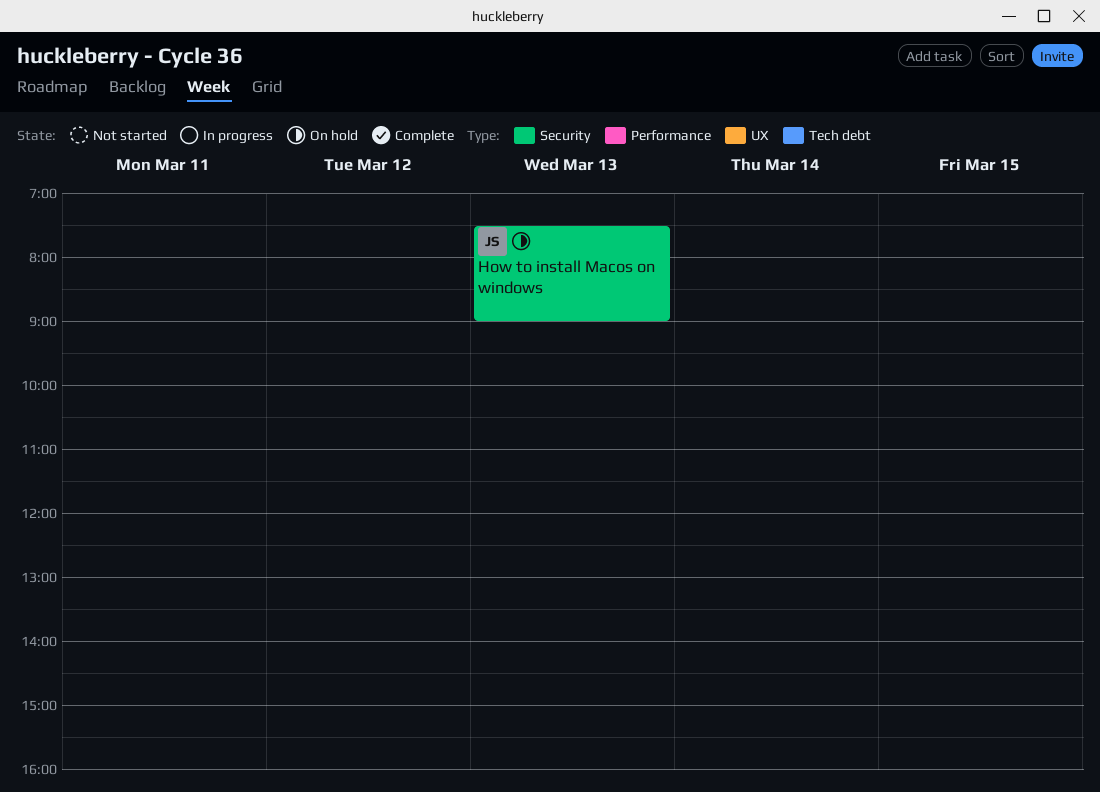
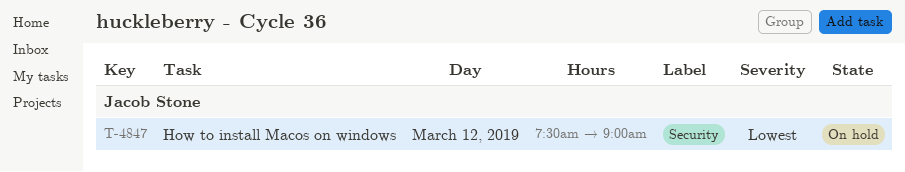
How to install Macos on windows, day: Mar 13 -> Mar 12

